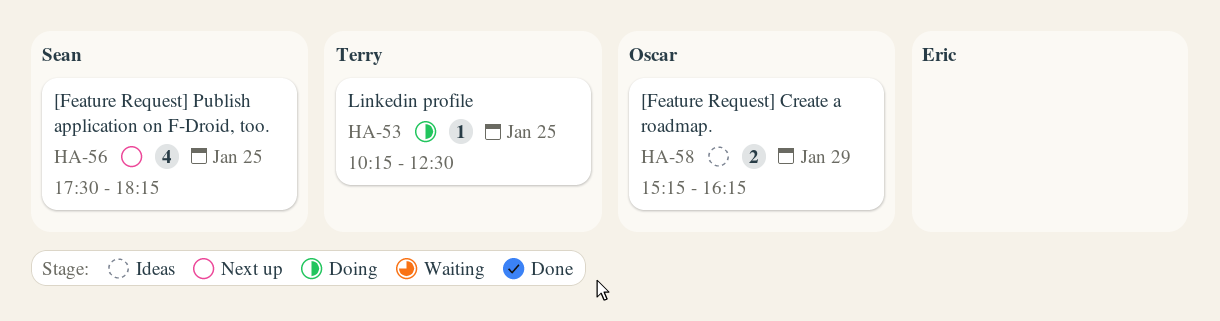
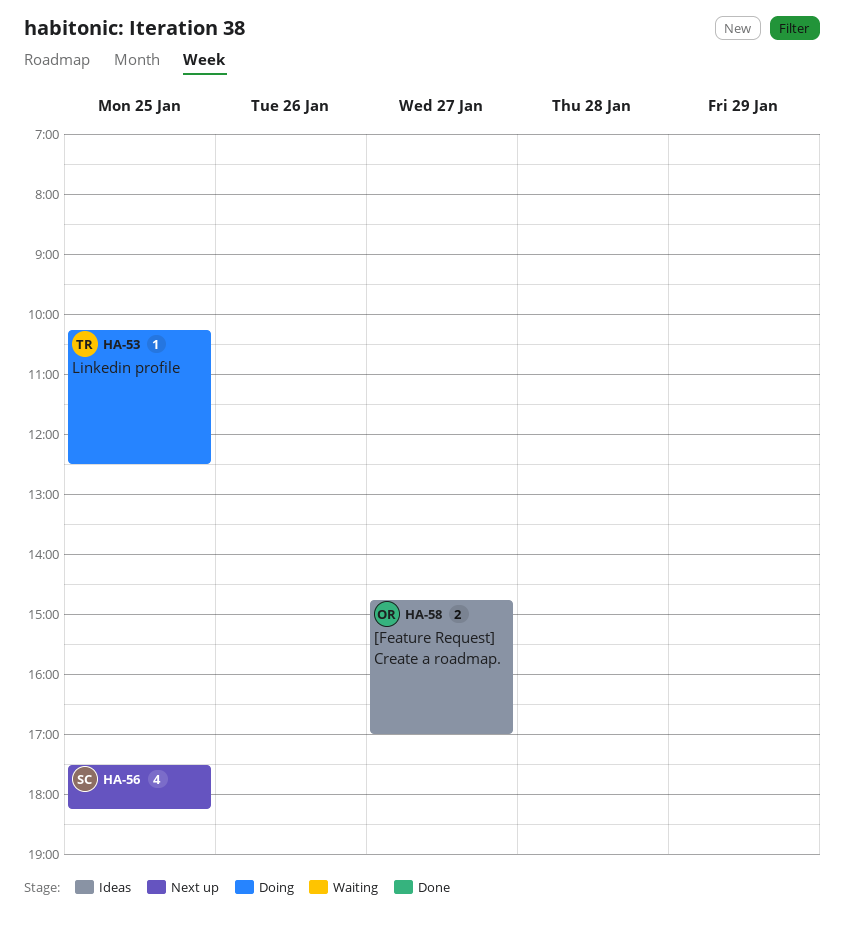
HA-58, day: Jan 29 -> Jan 27
HA-58, begins: 15:15 -> 14:45
HA-58, ends: 16:15 -> 17:00

